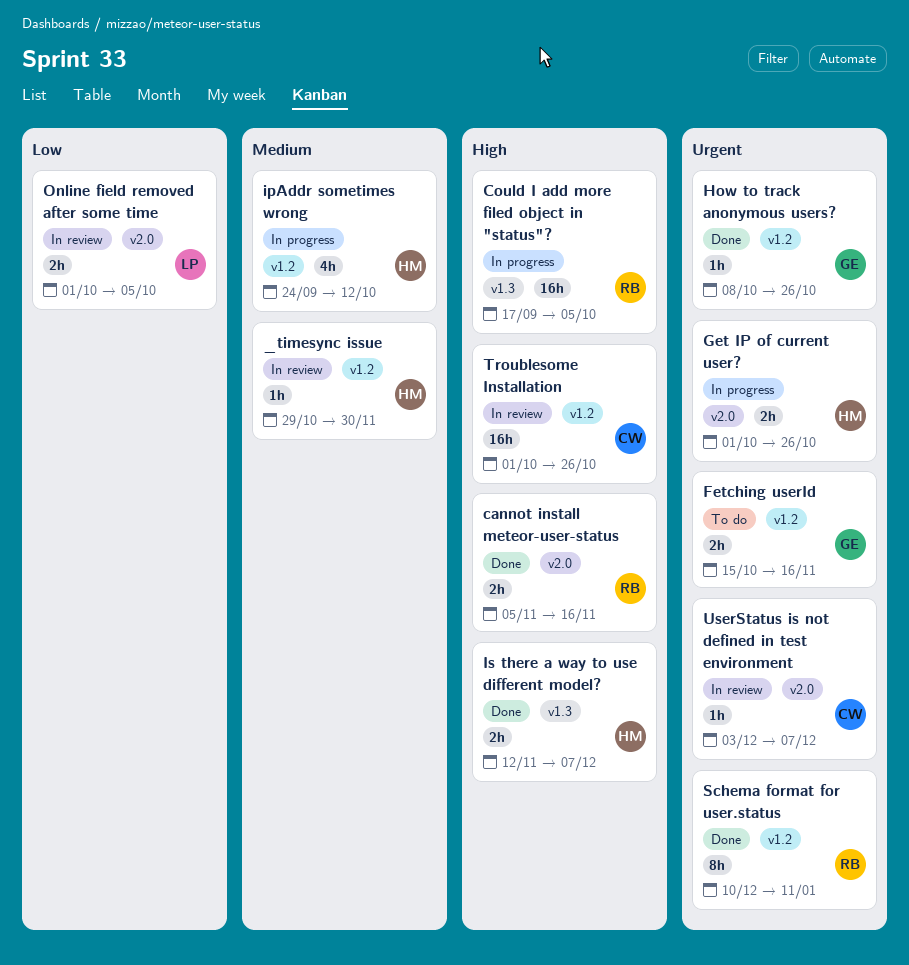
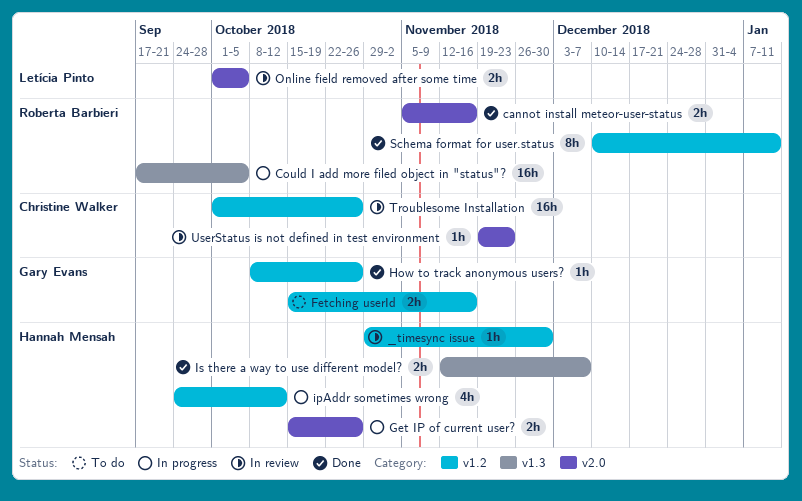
Get IP of current user?, start: Oct 1 -> Oct 15
UserStatus is not defined in test environment, start: Dec 3 -> Nov 19
UserStatus is not defined in test environment, due: Dec 7 -> Nov 23

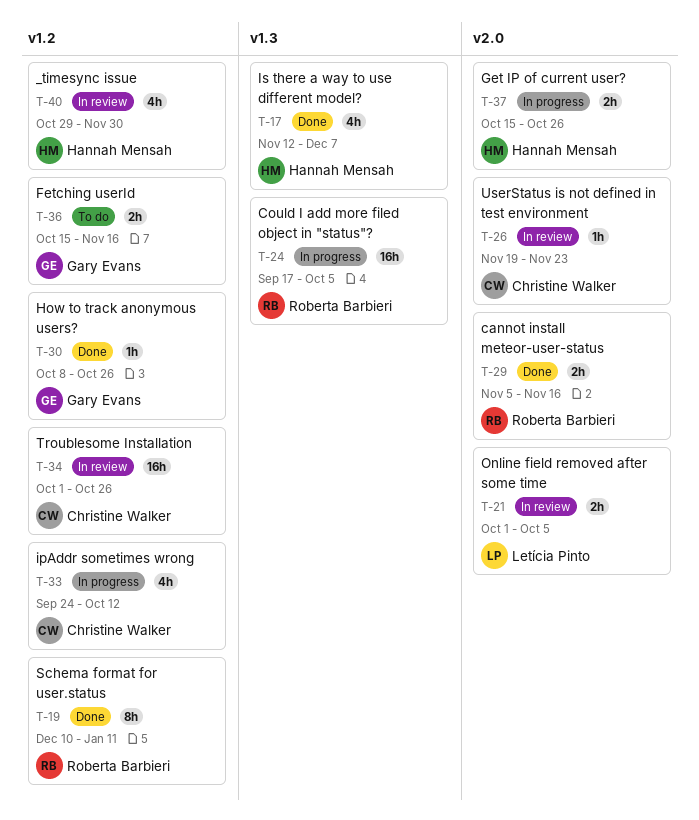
_timesync issue, estimate: 1h -> 4h
ipAddr sometimes wrong, owner: Hannah Mensah -> Christine Walker
Is there a way to use different model?, estimate: 2h -> 4h

